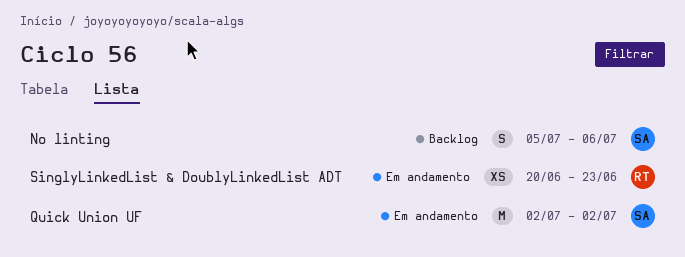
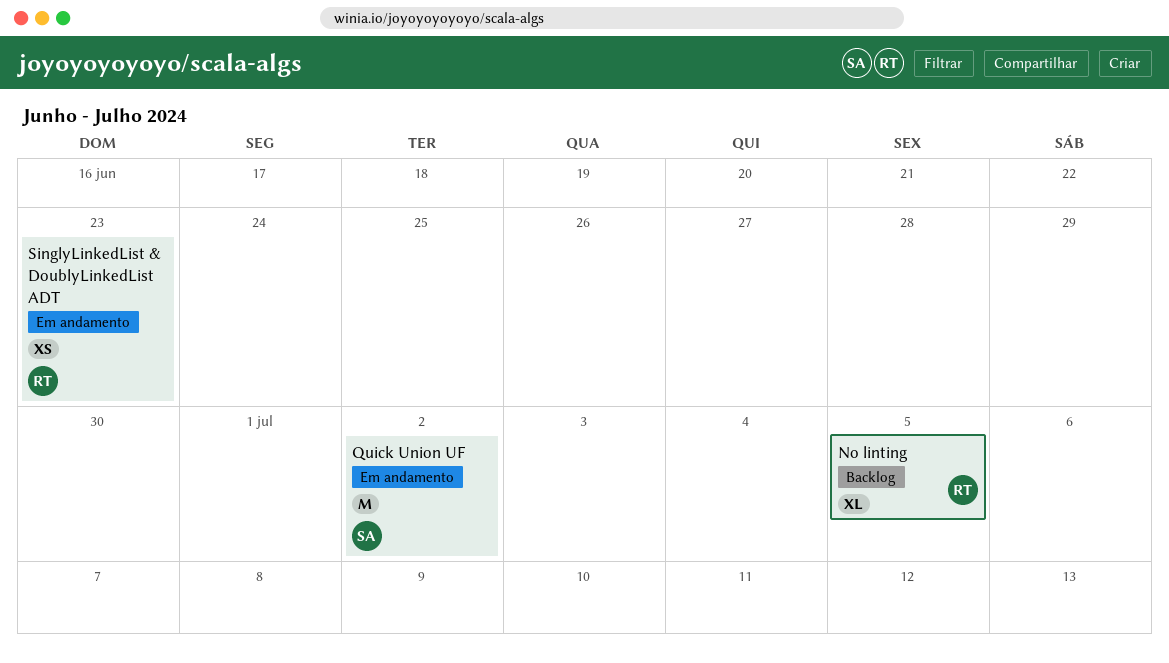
No linting, owner: SA -> RT
No linting, estimate: S -> XL
No linting, due: Jul 6 -> Jul 5

